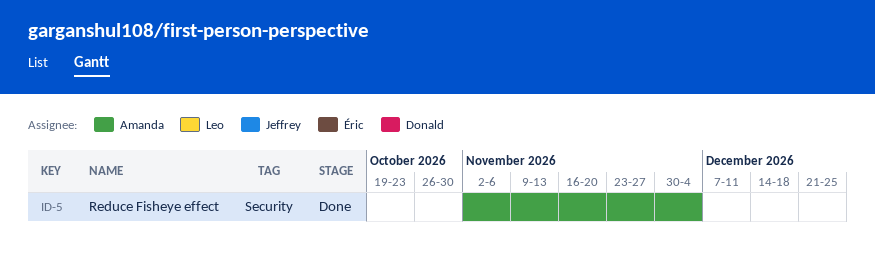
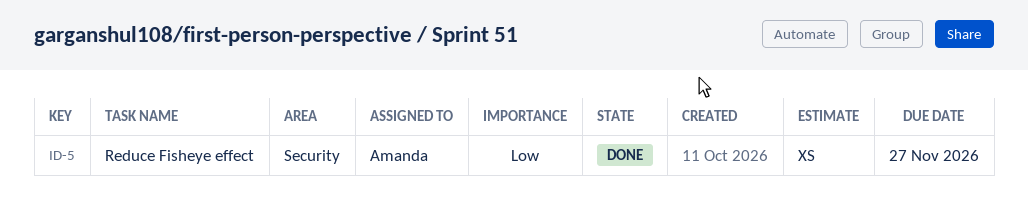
ID-5, due: Dec 4 -> Nov 27

